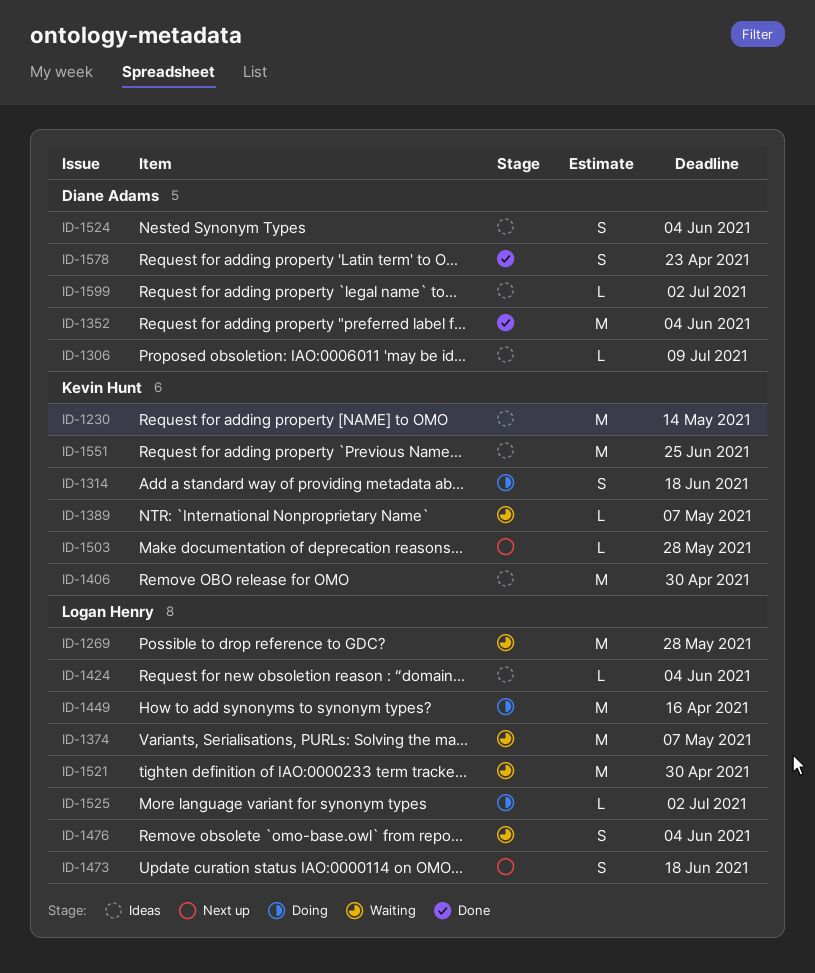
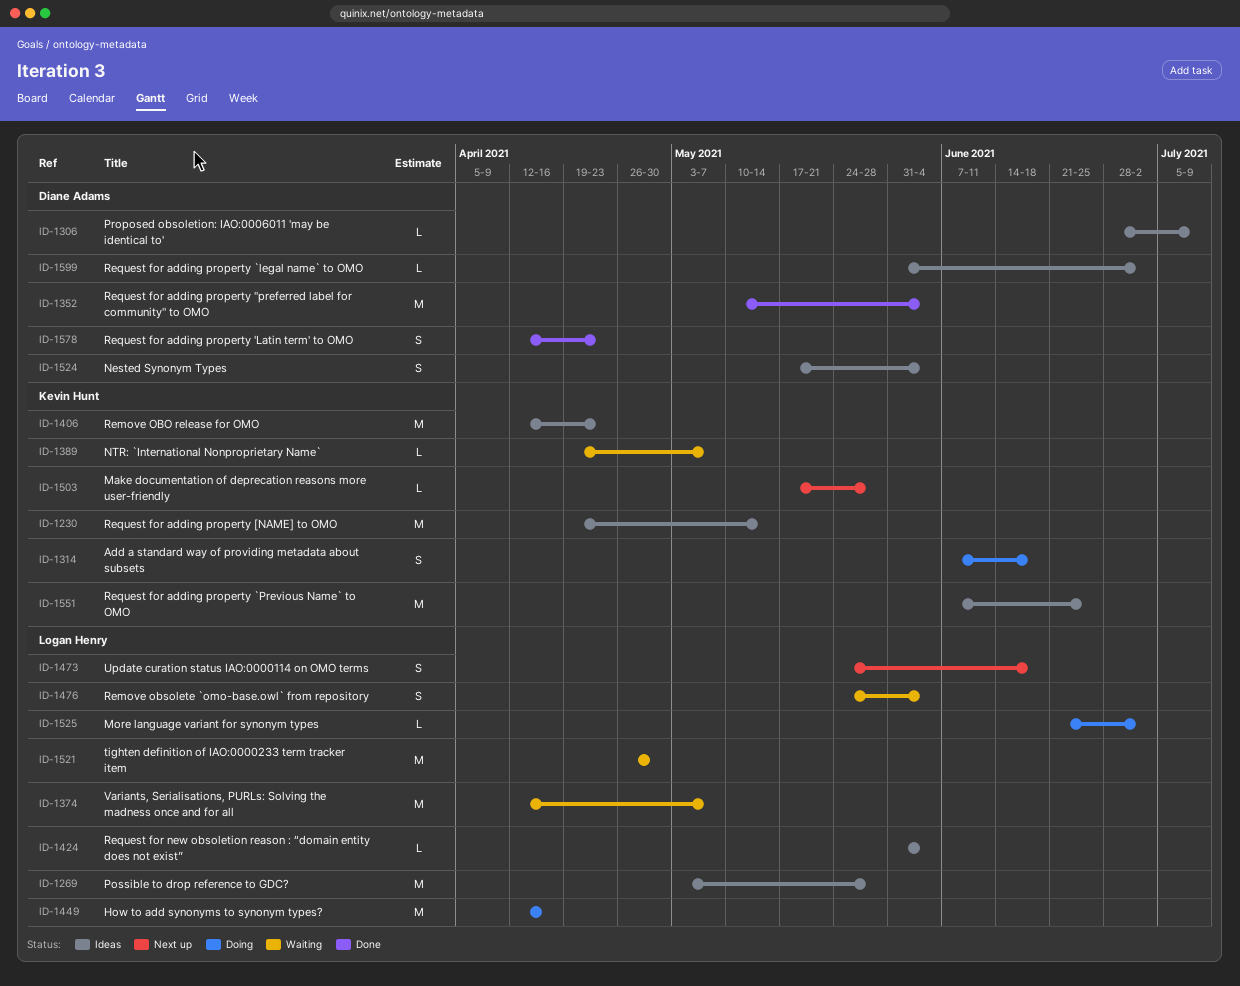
ID-1269, status: Waiting -> Ideas
ID-1406, due: Apr 30 -> Apr 23

